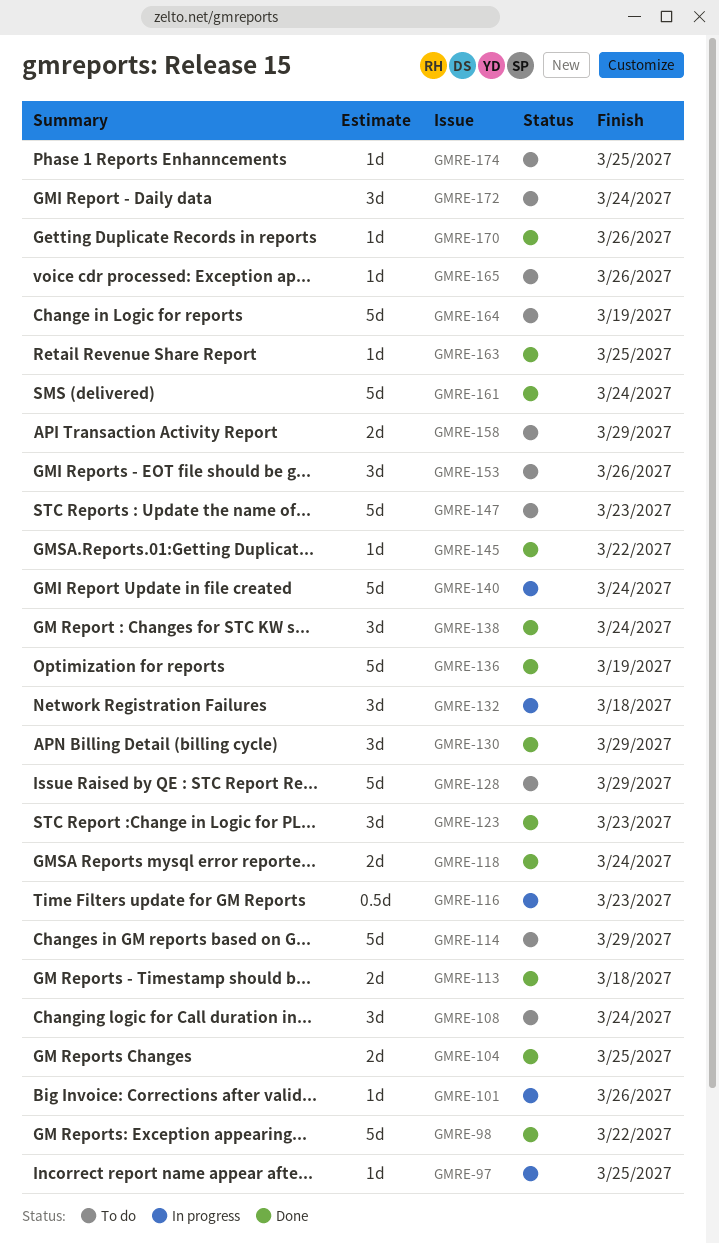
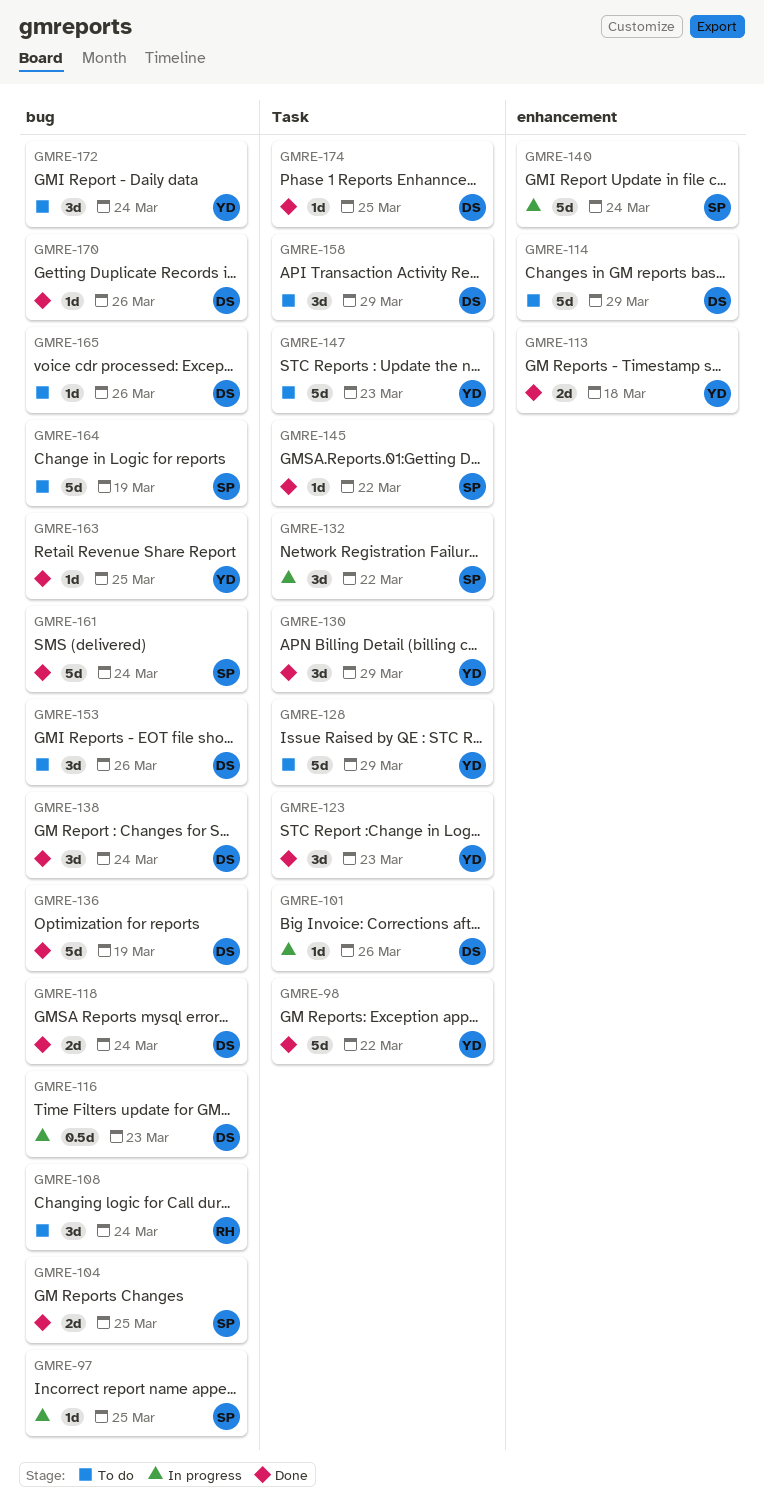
GMRE-132, due: Mar 18 -> Mar 22
GMRE-158, estimate: 2d -> 3d
GMRE-174, status: To do -> Done

